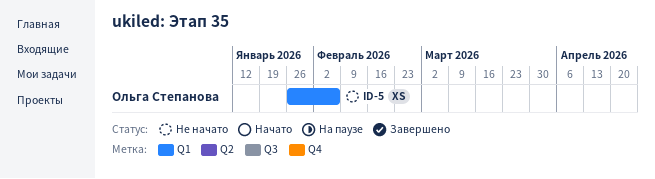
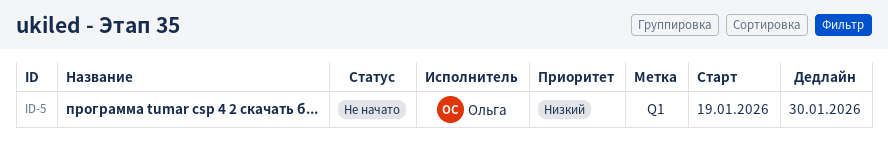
ID-5, start: Jan 26 -> Jan 19
ID-5, due: Feb 6 -> Jan 30

